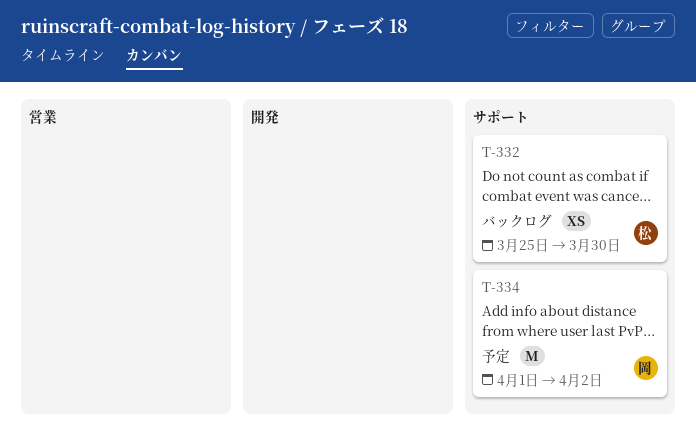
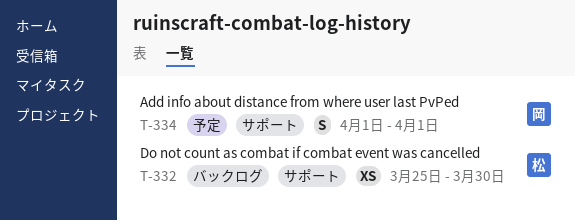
T-334, estimate: M -> S
T-334, due: Apr 2 -> Apr 1

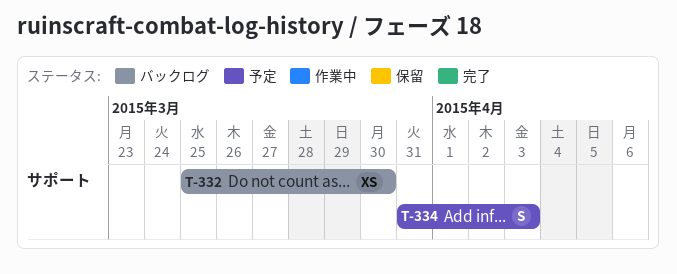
T-334, start: Apr 1 -> Mar 31
T-334, due: Apr 1 -> Apr 3

